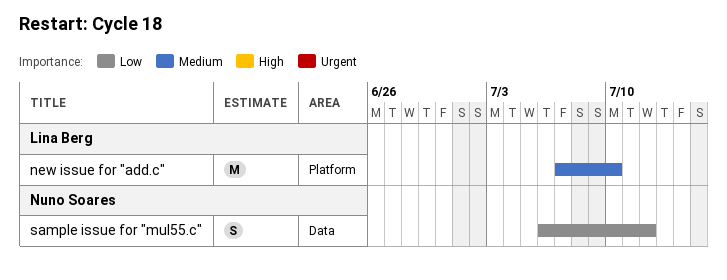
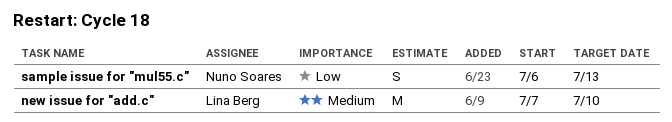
sample issue for "mul55.c", due: Jul 12 -> Jul 13

